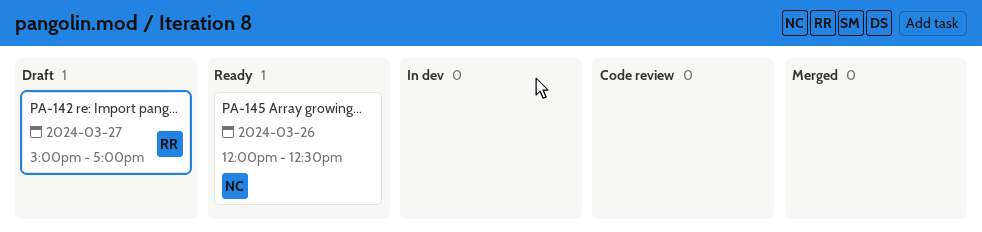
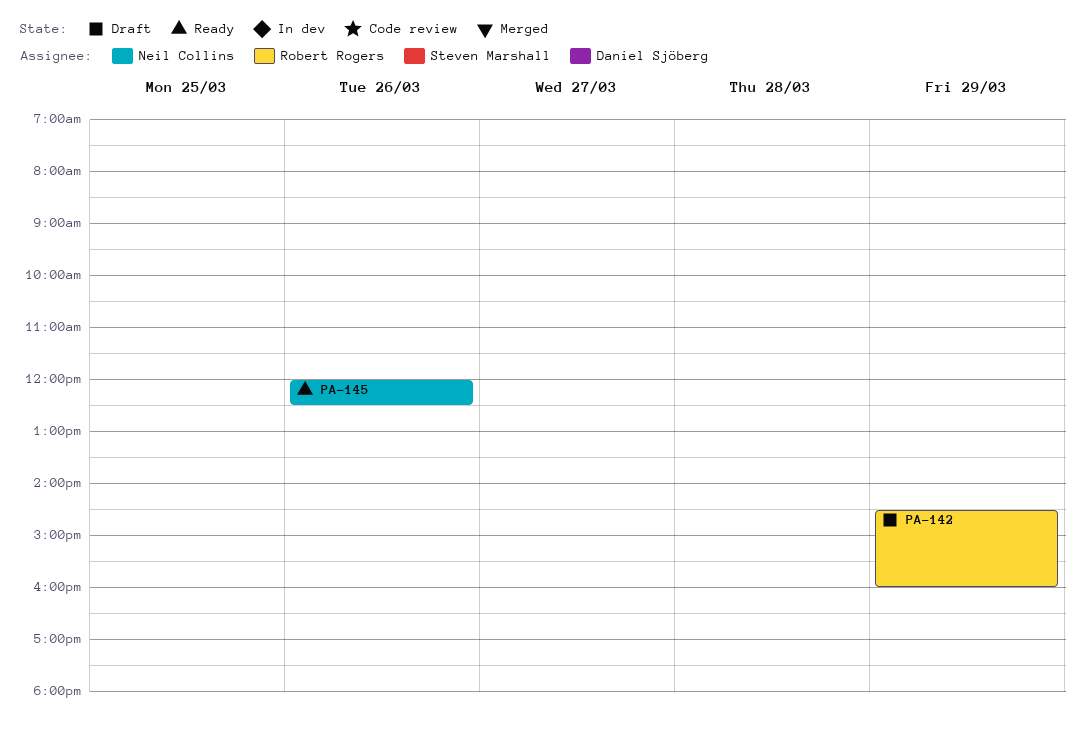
PA-142, day: Mar 27 -> Mar 29
PA-142, begins: 15:00 -> 14:30
PA-142, ends: 17:00 -> 16:00

